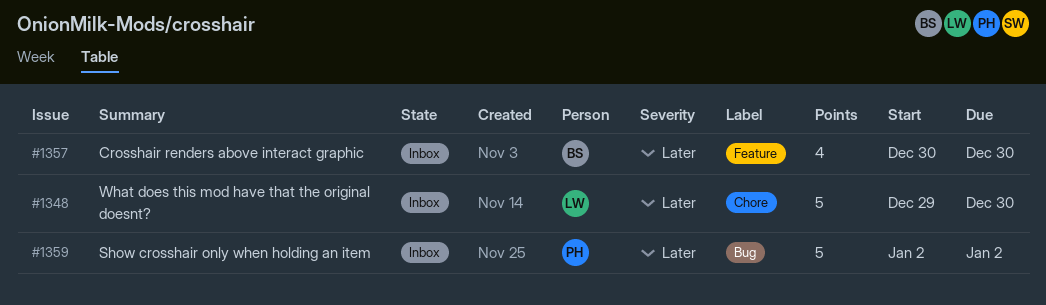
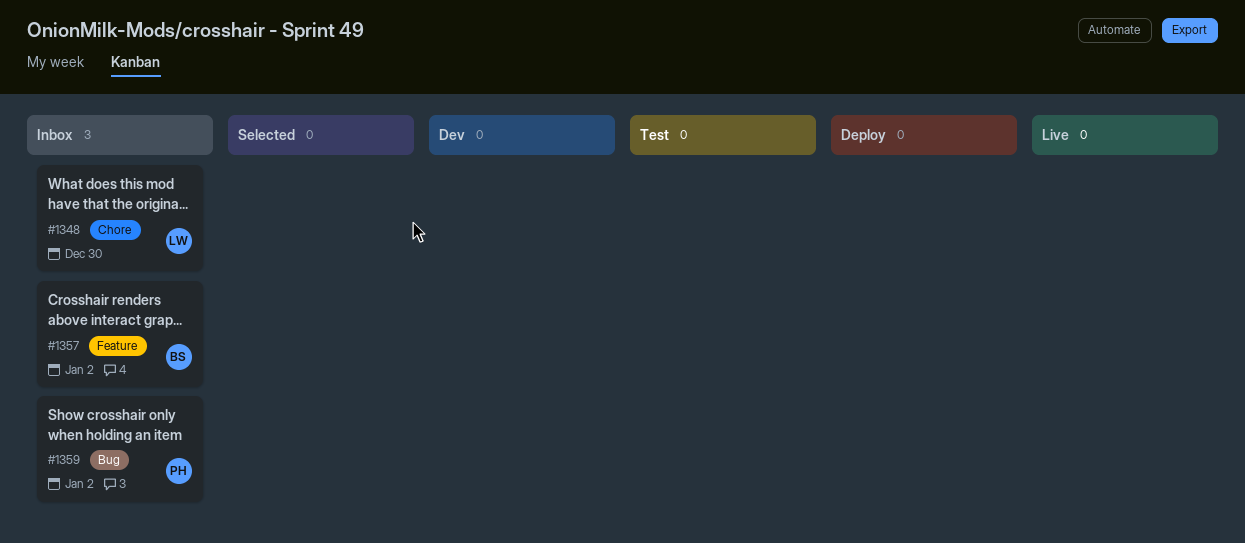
#1357, due: Dec 30 -> Jan 2

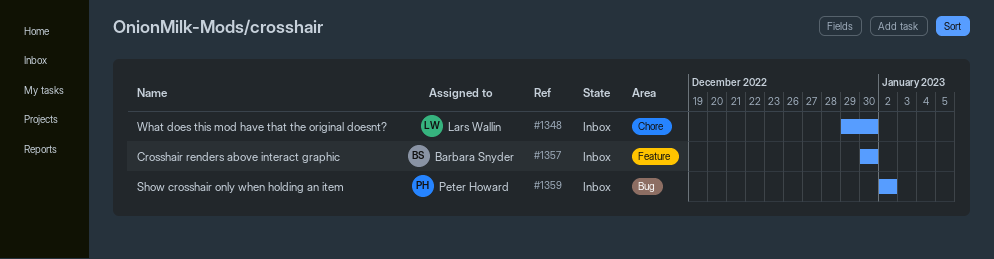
#1357, due: Jan 2 -> Dec 30

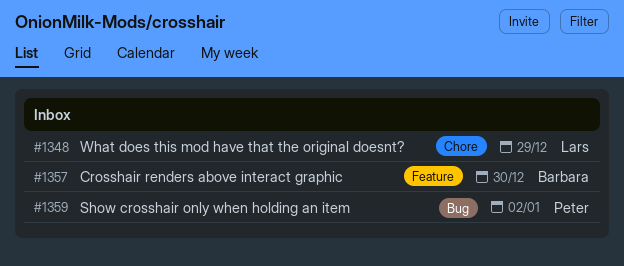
#1348, due: Dec 30 -> Dec 29

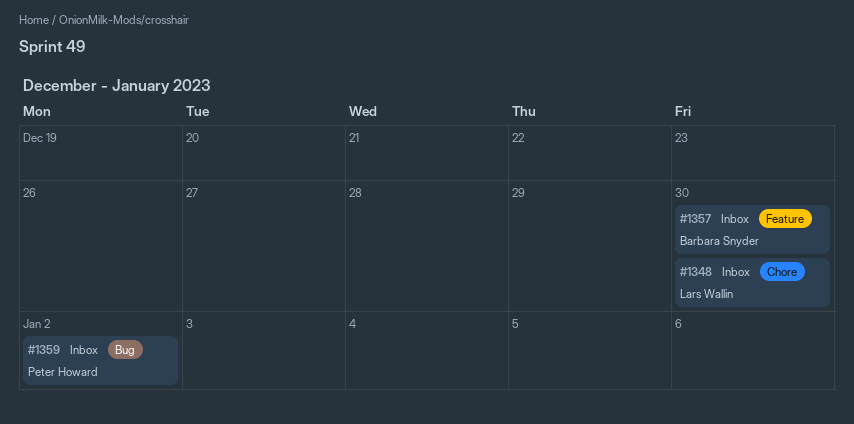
#1348, due: Dec 29 -> Dec 30

